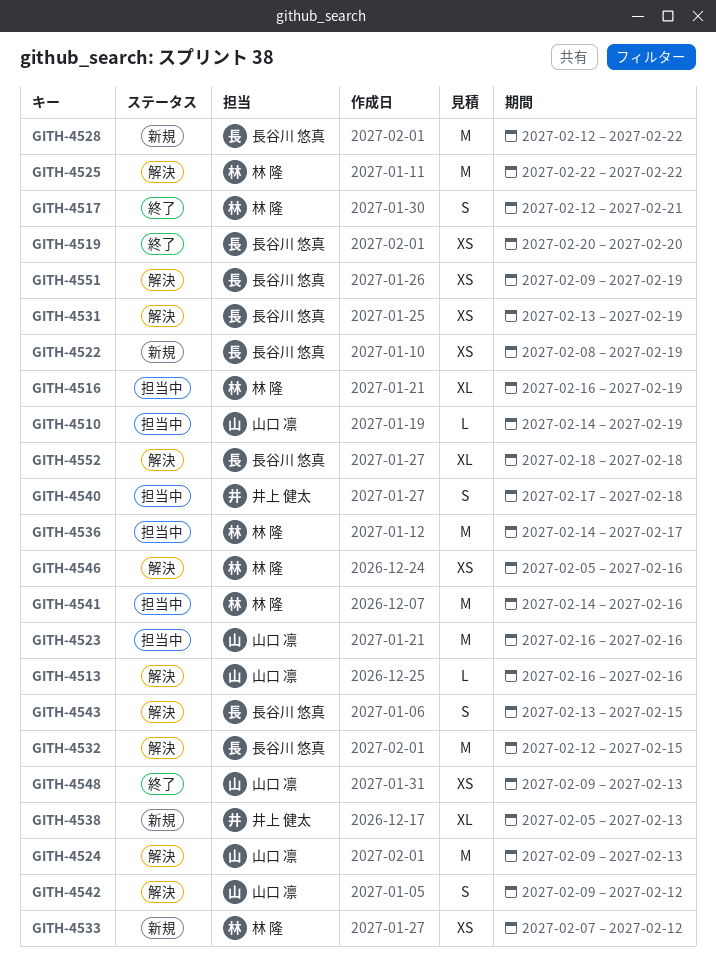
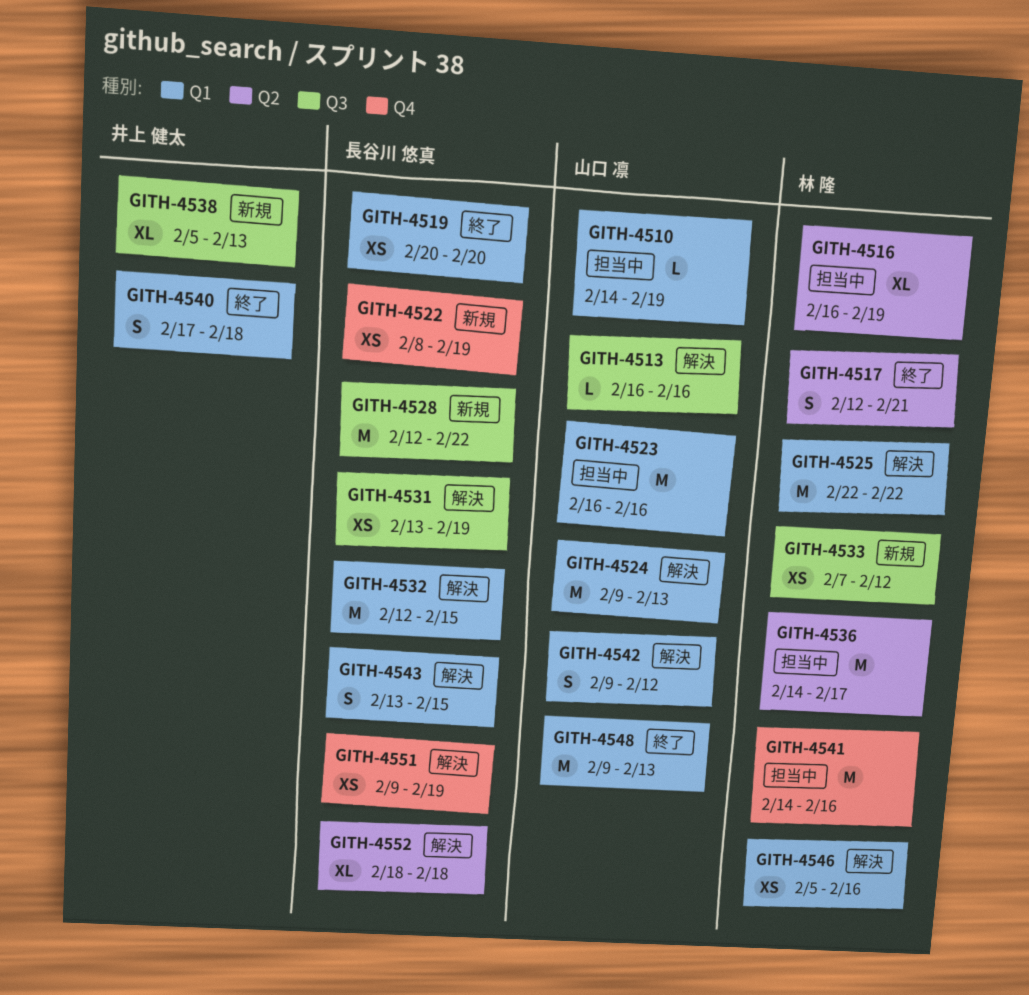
GITH-4540, status: 担当中 -> 終了
GITH-4548, estimate: XS -> M

